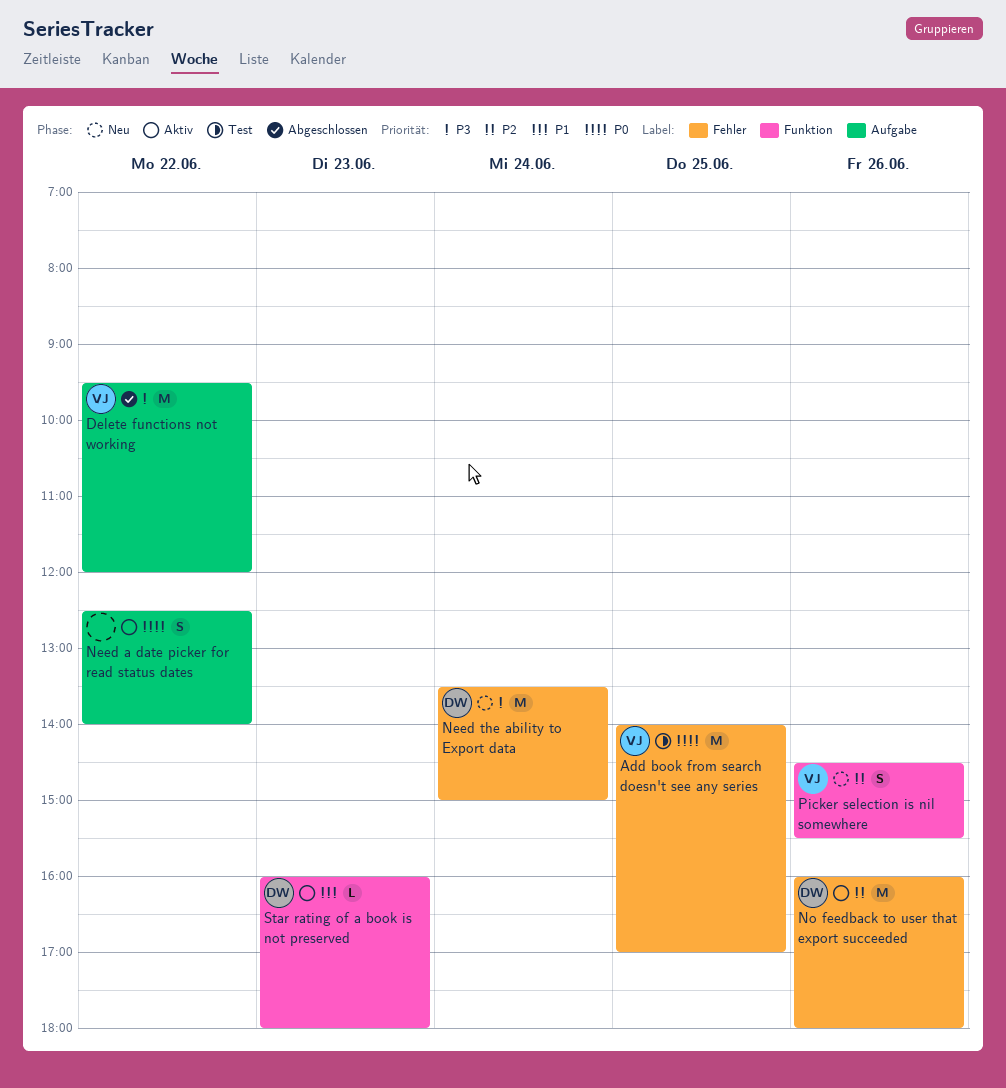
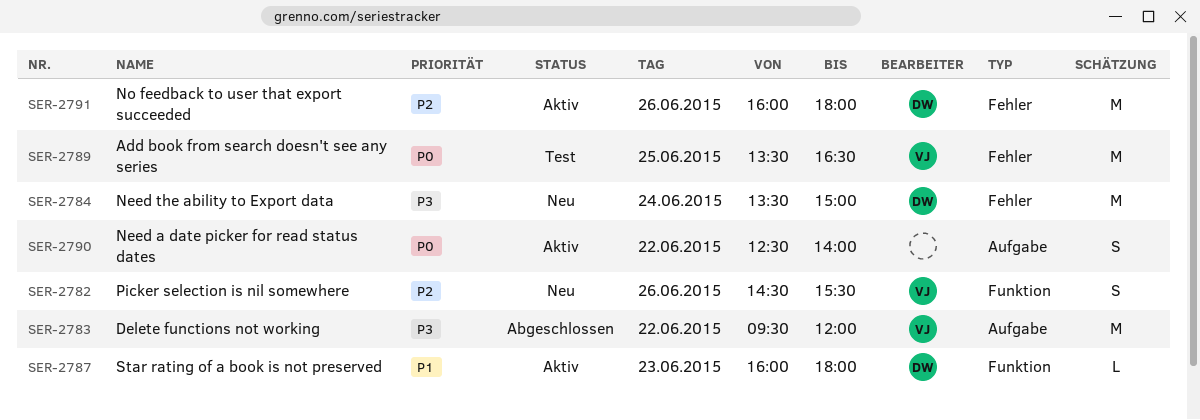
Add book from search doesn't see any series, begins: 14:00 -> 13:30
Add book from search doesn't see any series, ends: 17:00 -> 16:30

